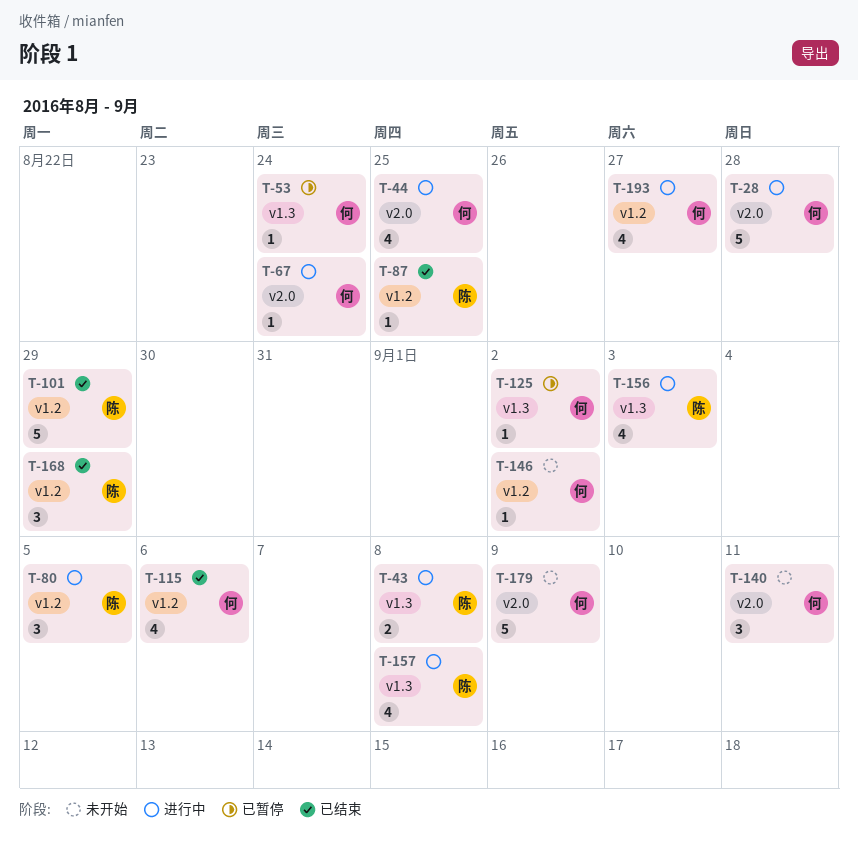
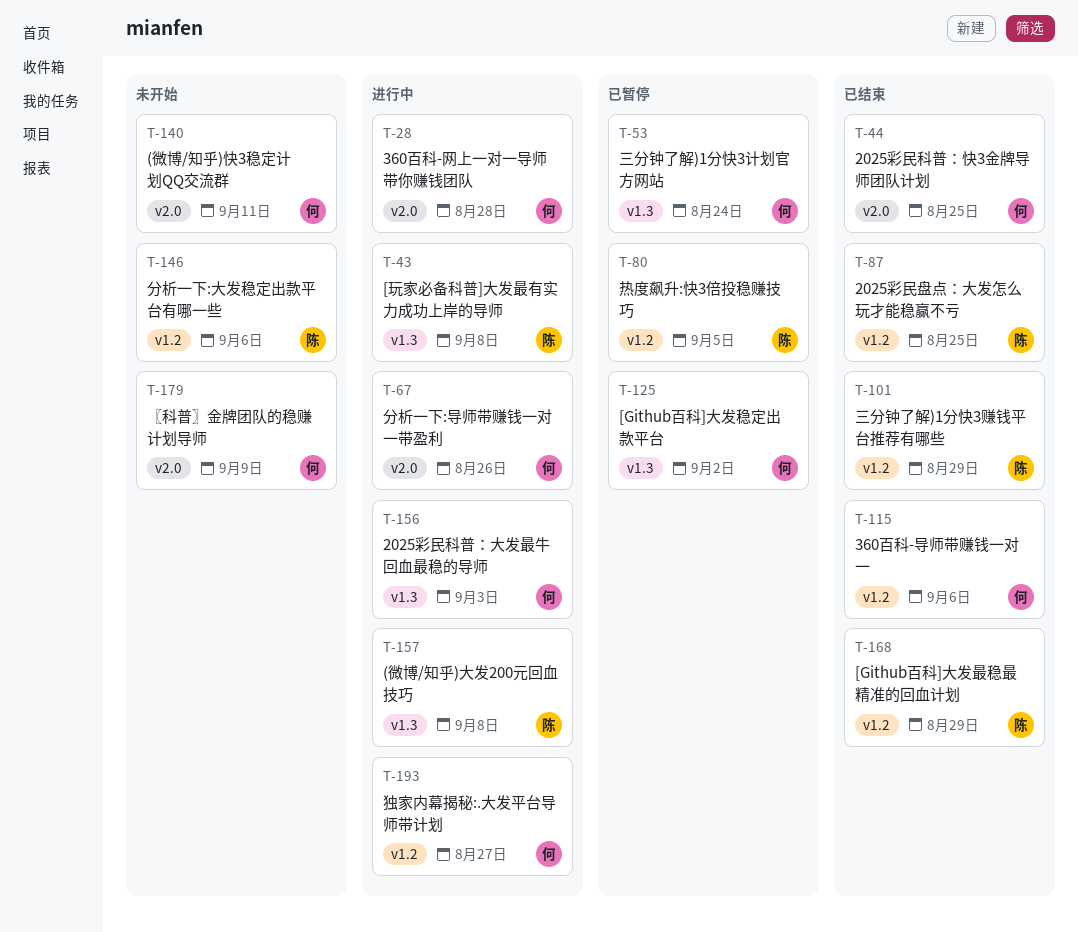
T-44, status: 进行中 -> 已结束
T-67, due: Aug 24 -> Aug 26
T-80, status: 进行中 -> 已暂停
T-146, owner: 何 -> 陈
T-146, due: Sep 2 -> Sep 6
T-156, owner: 陈 -> 何

